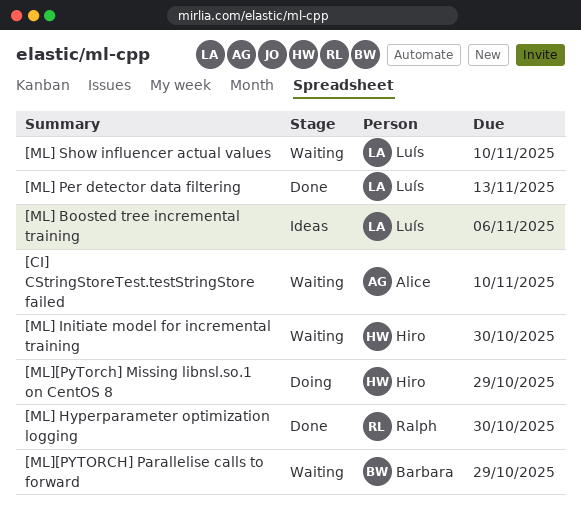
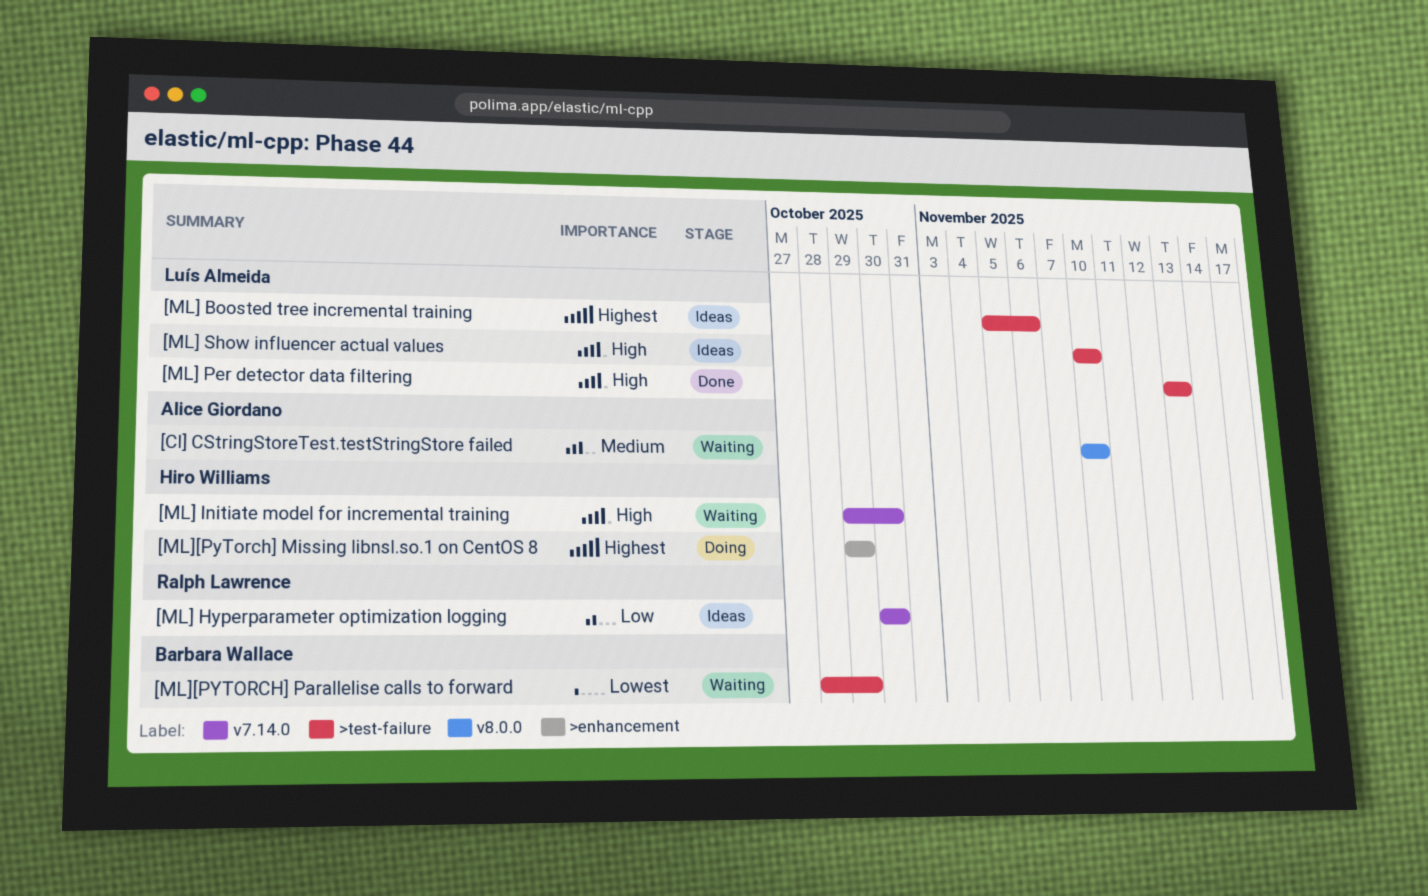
[ML] Hyperparameter optimization logging, status: Done -> Ideas
[ML] Show influencer actual values, status: Waiting -> Ideas

